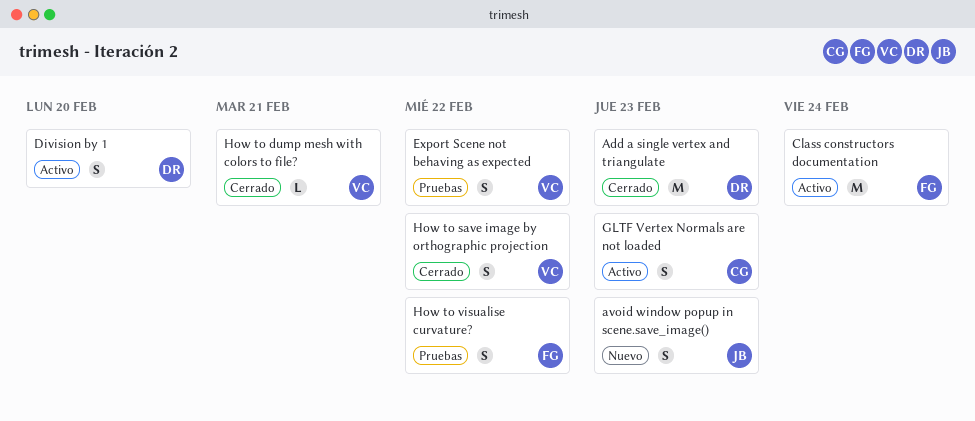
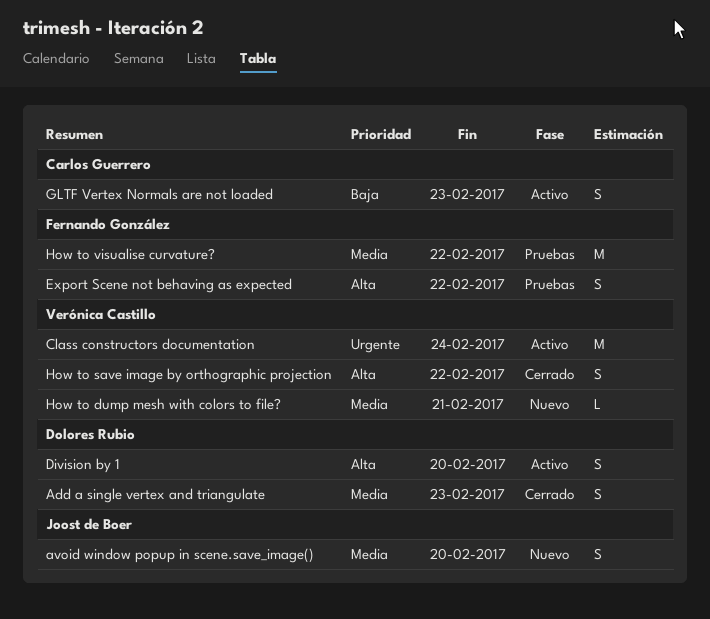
Add a single vertex and triangulate, estimate: M -> S
avoid window popup in scene.save_image(), due: Feb 23 -> Feb 20
Class constructors documentation, owner: Fernando González -> Verónica Castillo
Export Scene not behaving as expected, owner: Verónica Castillo -> Fernando González
How to dump mesh with colors to file?, status: Cerrado -> Nuevo
How to visualise curvature?, estimate: S -> M

